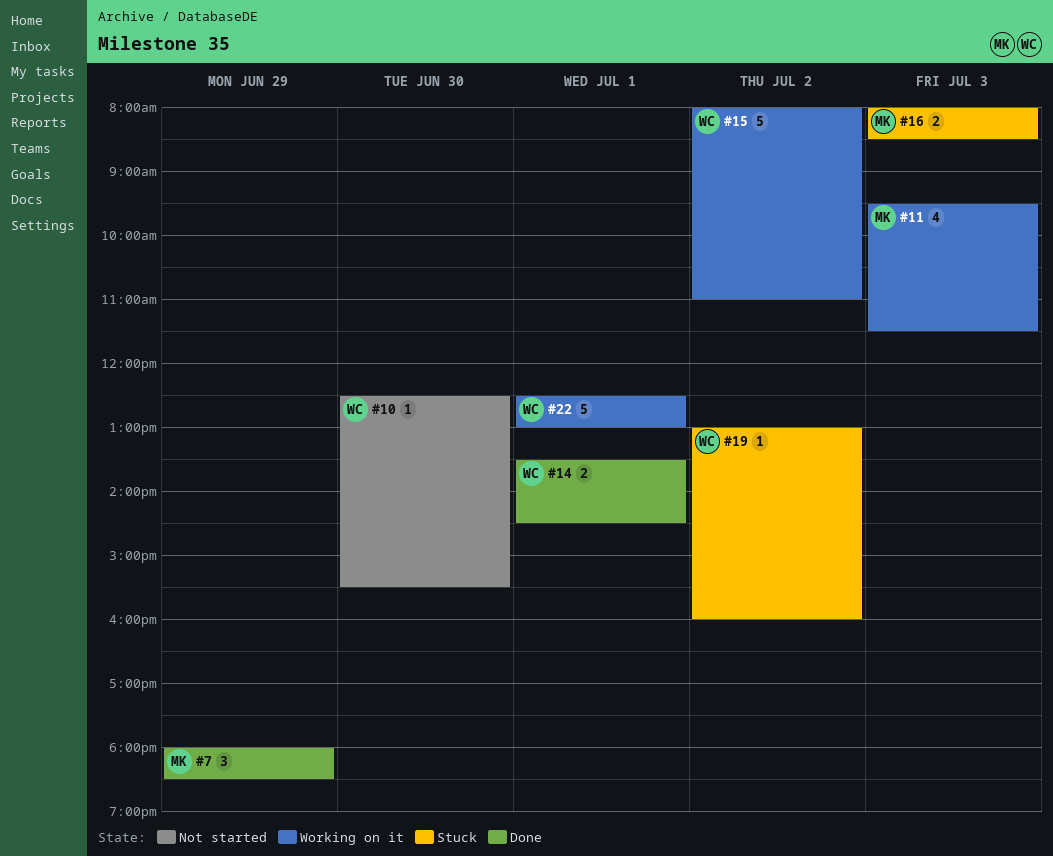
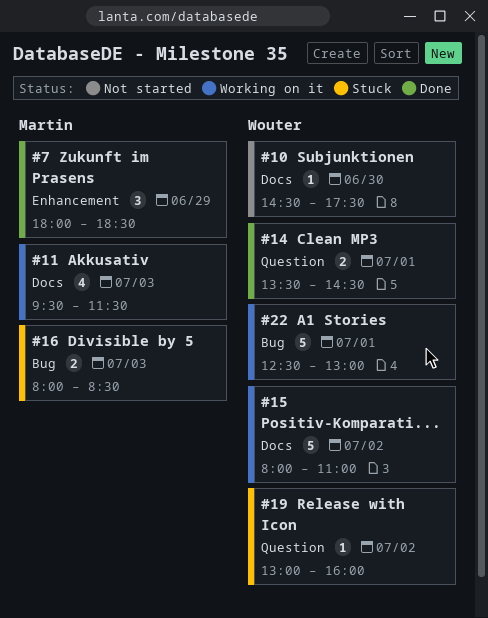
#10, begins: 12:30 -> 14:30
#10, ends: 15:30 -> 17:30

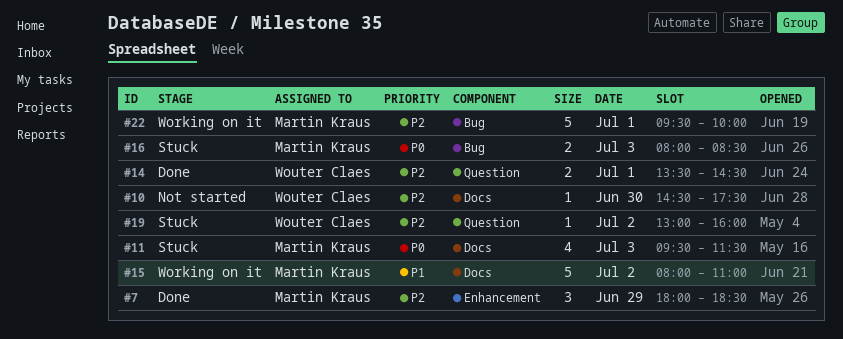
#11, status: Working on it -> Stuck
#15, owner: Wouter Claes -> Martin Kraus
#22, owner: Wouter Claes -> Martin Kraus
#22, begins: 12:30 -> 09:30
#22, ends: 13:00 -> 10:00

